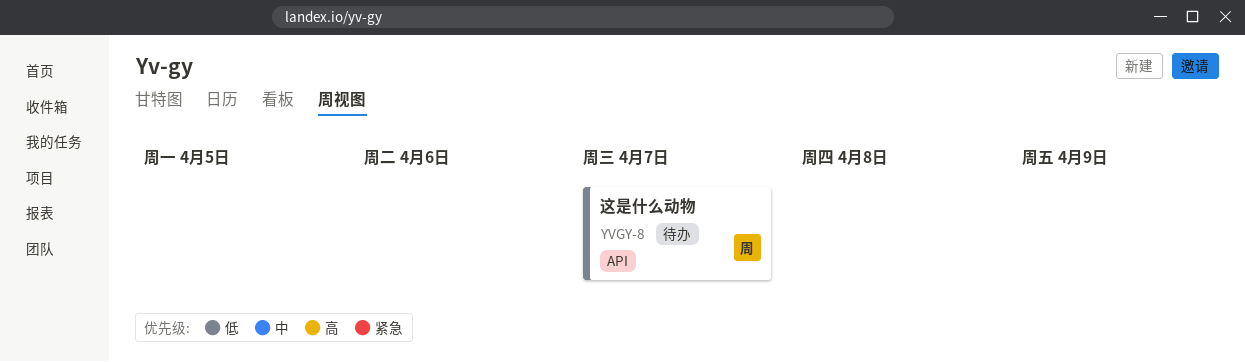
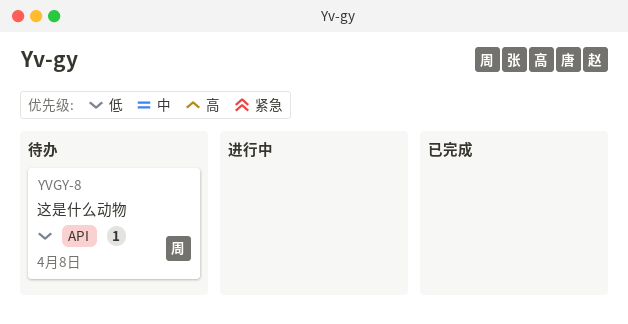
YVGY-8, due: Apr 7 -> Apr 8

